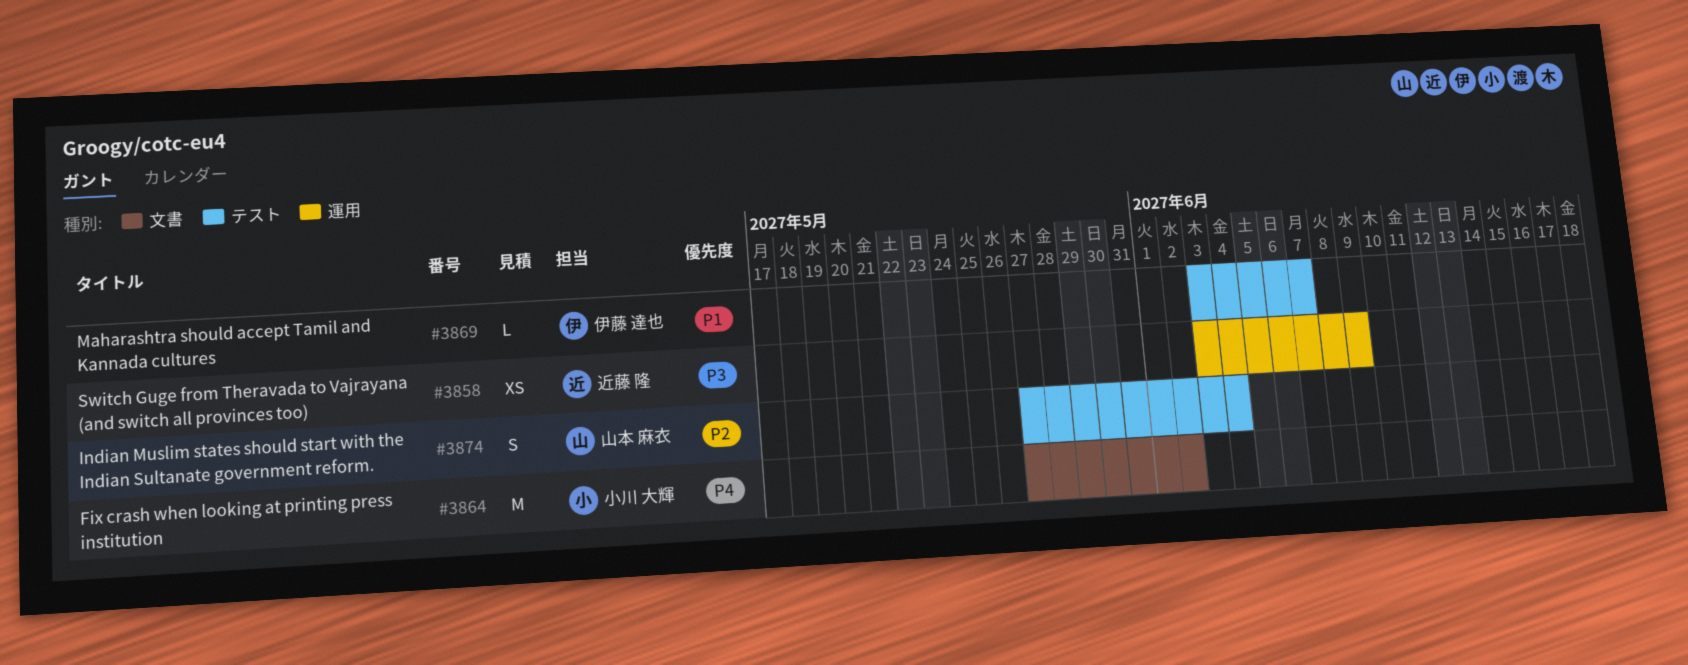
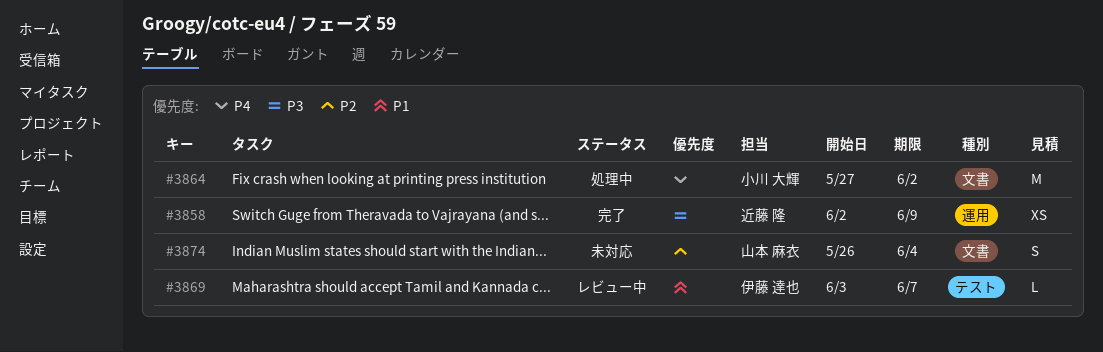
#3858, start: Jun 3 -> Jun 2
#3874, label: テスト -> 文書
#3874, start: May 27 -> May 26

